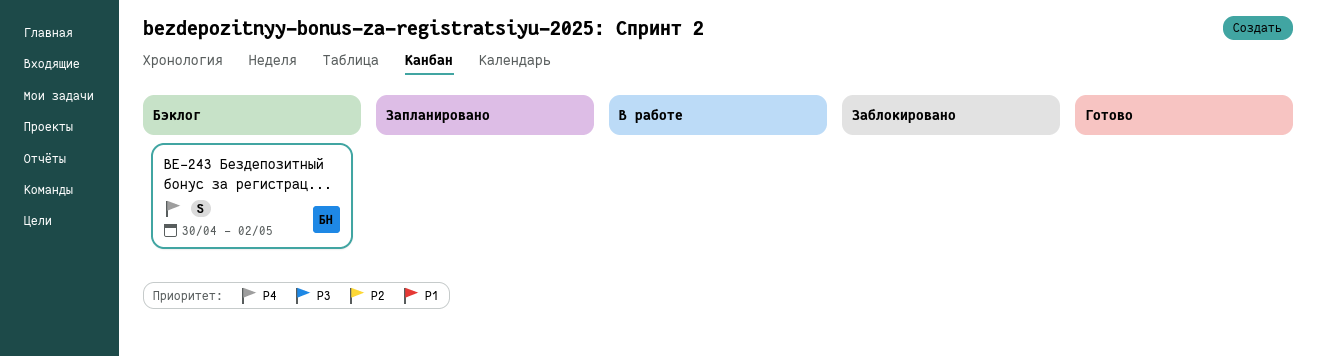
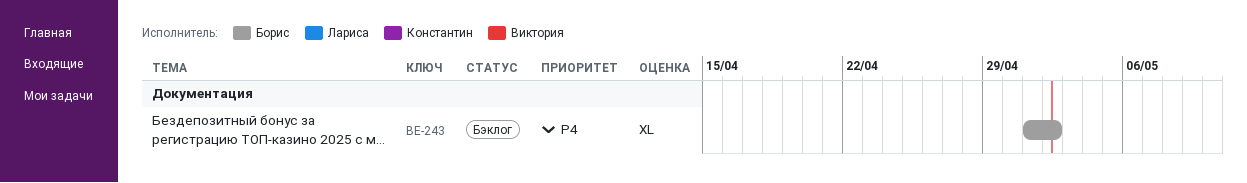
BE-243, estimate: S -> XL
BE-243, start: Apr 30 -> May 1

